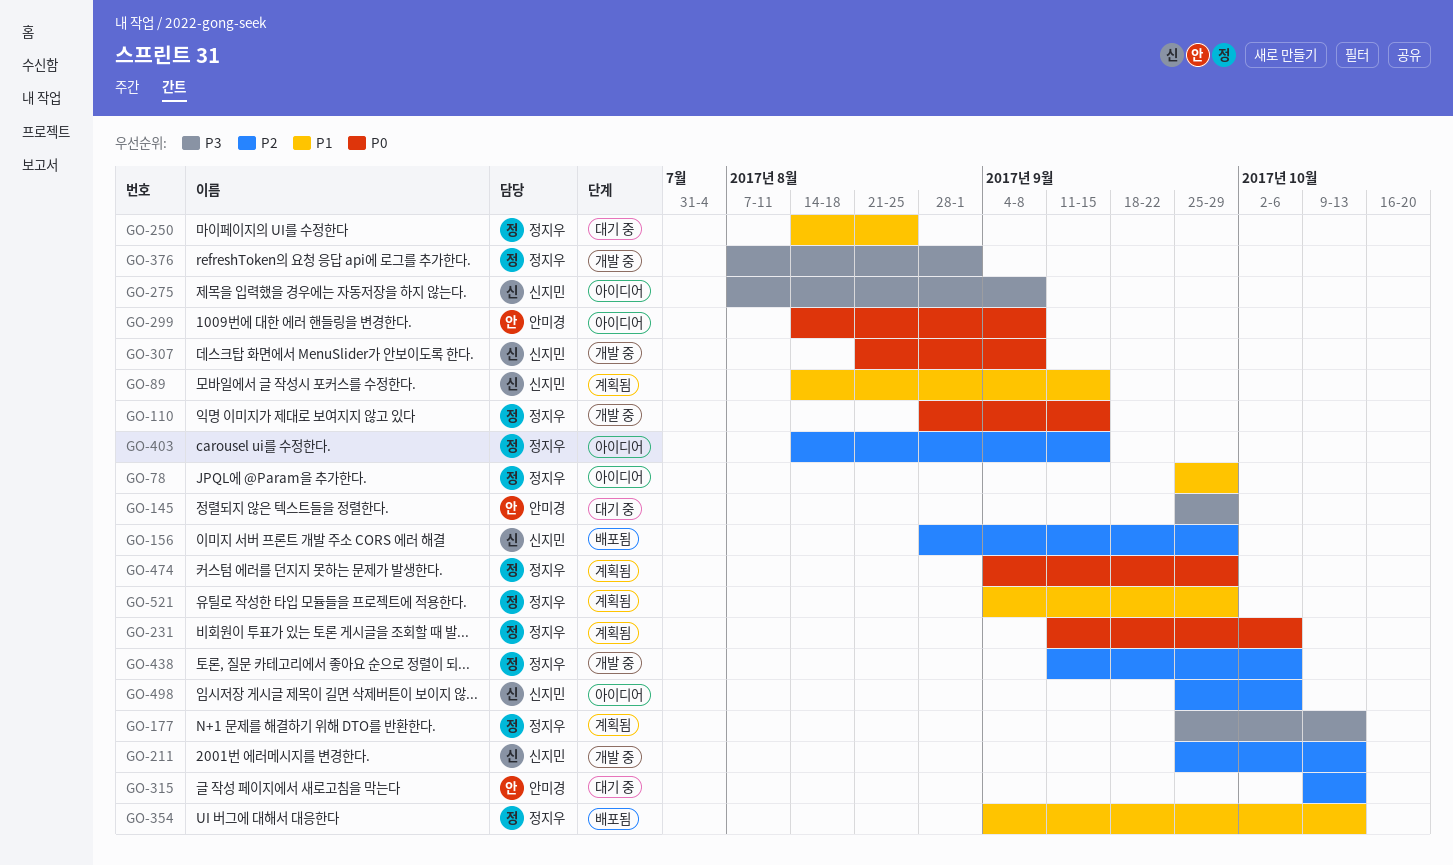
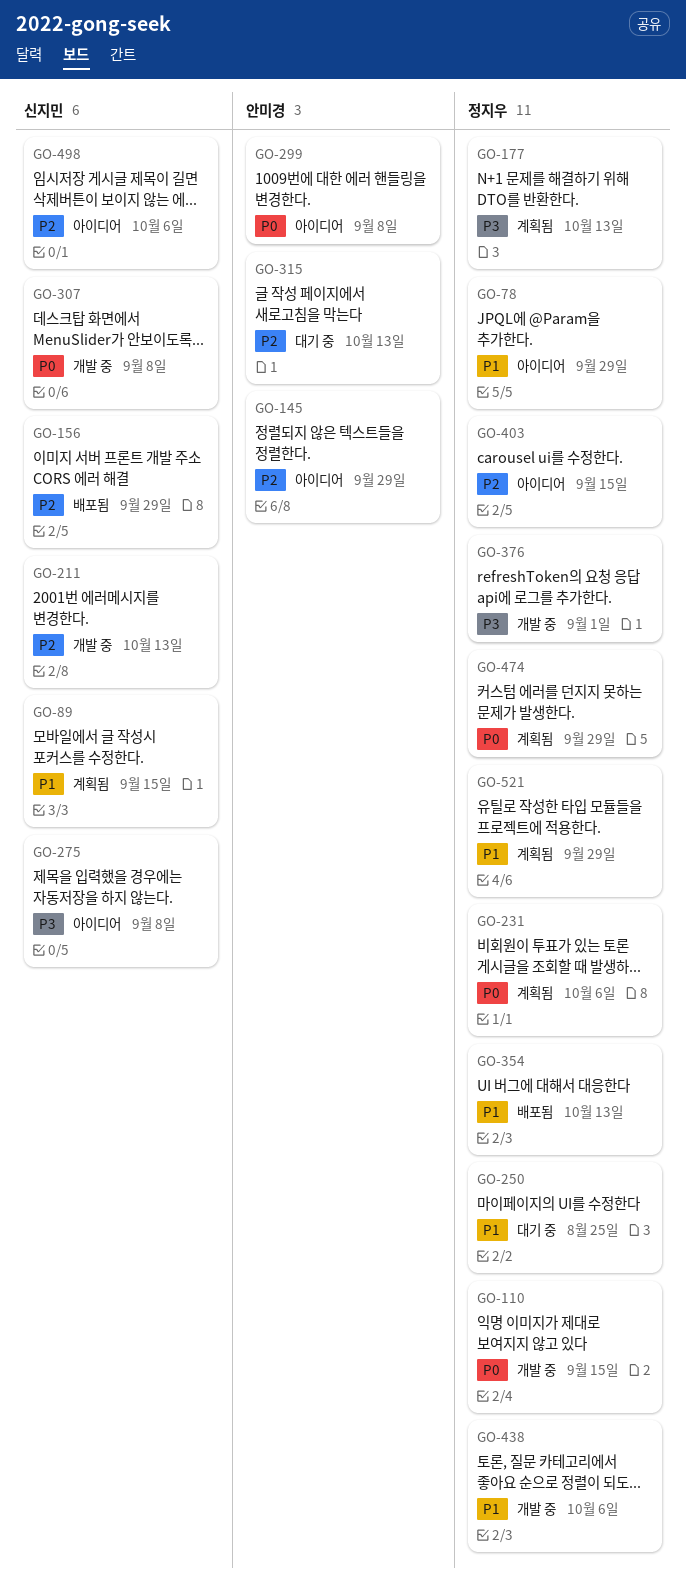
GO-145, status: 대기 중 -> 아이디어
GO-145, priority: P3 -> P2
GO-438, priority: P2 -> P1

